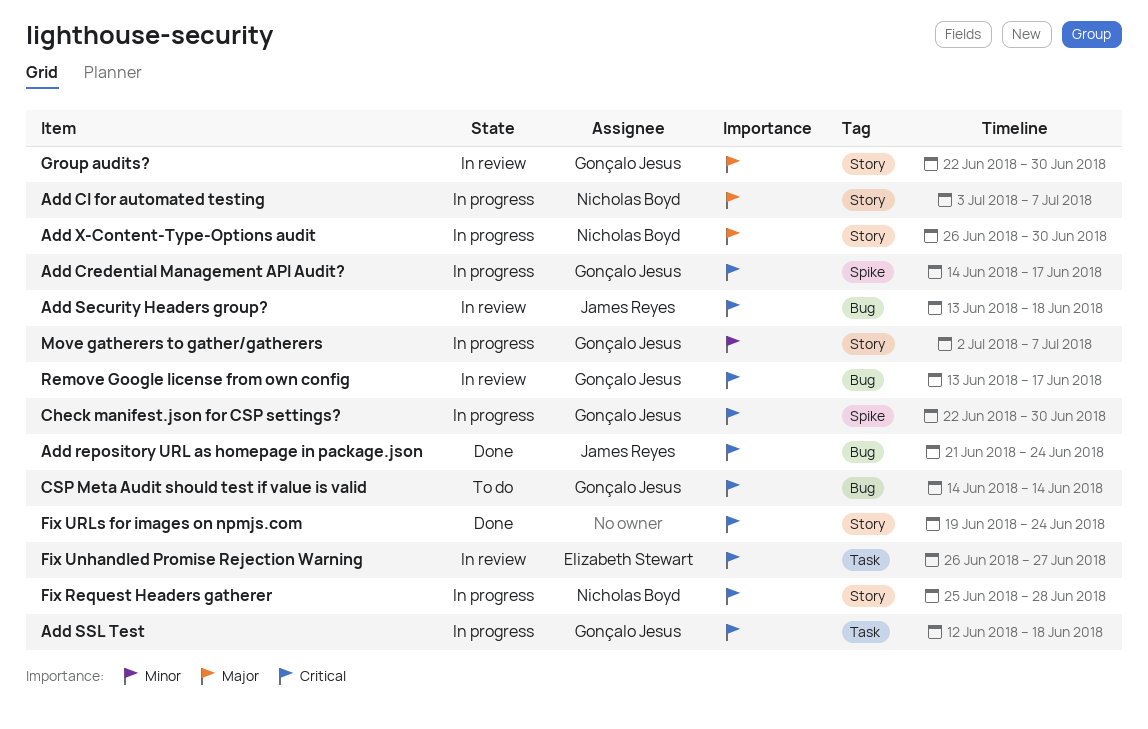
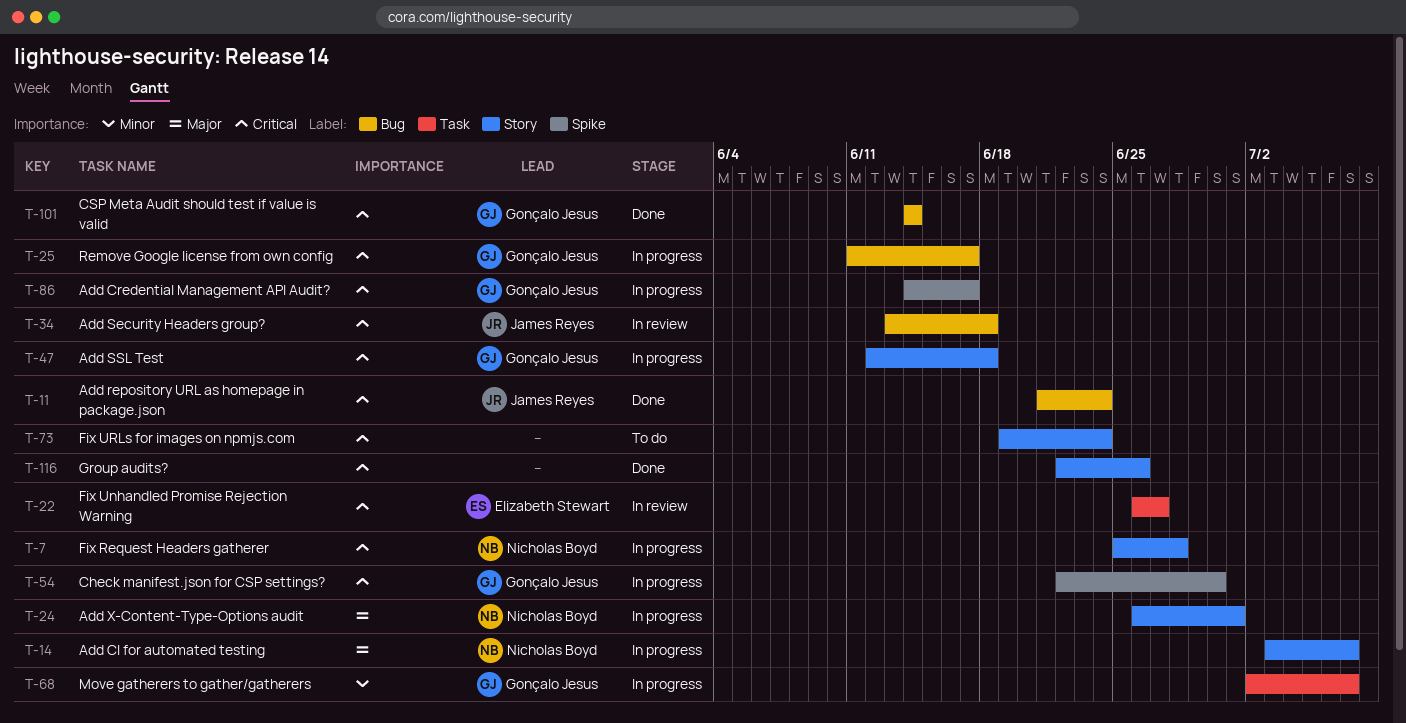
Add SSL Test, label: Task -> Story
Add X-Content-Type-Options audit, due: Jun 30 -> Jul 1
CSP Meta Audit should test if value is valid, status: To do -> Done
Fix URLs for images on npmjs.com, status: Done -> To do
Group audits?, status: In review -> Done
Group audits?, owner: Gonçalo Jesus -> none
Group audits?, priority: Major -> Critical
Group audits?, due: Jun 30 -> Jun 26
Move gatherers to gather/gatherers, label: Story -> Task
Remove Google license from own config, status: In review -> In progress
Remove Google license from own config, start: Jun 13 -> Jun 11

